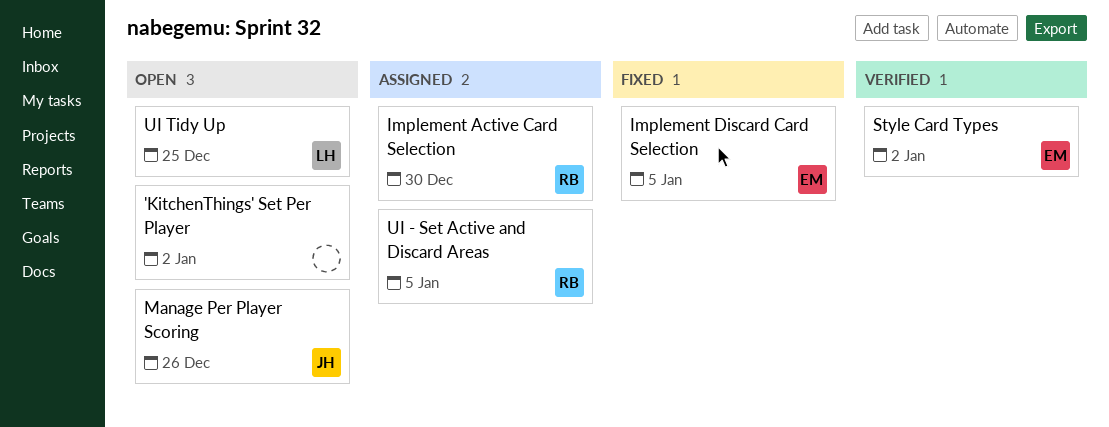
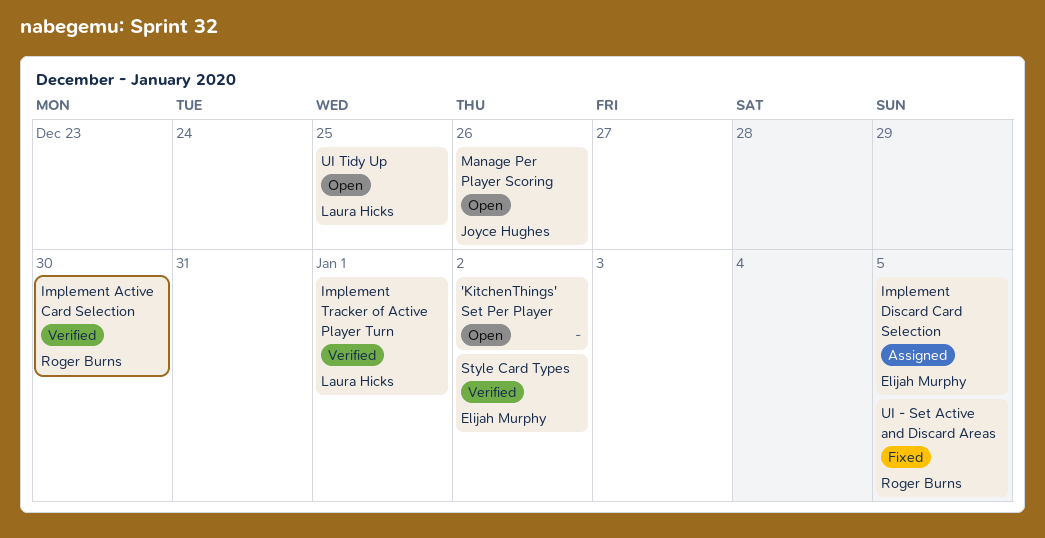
Implement Active Card Selection, status: Assigned -> Verified
Implement Discard Card Selection, status: Fixed -> Assigned
Implement Tracker of Active Player Turn: none -> present
UI - Set Active and Discard Areas, status: Assigned -> Fixed

